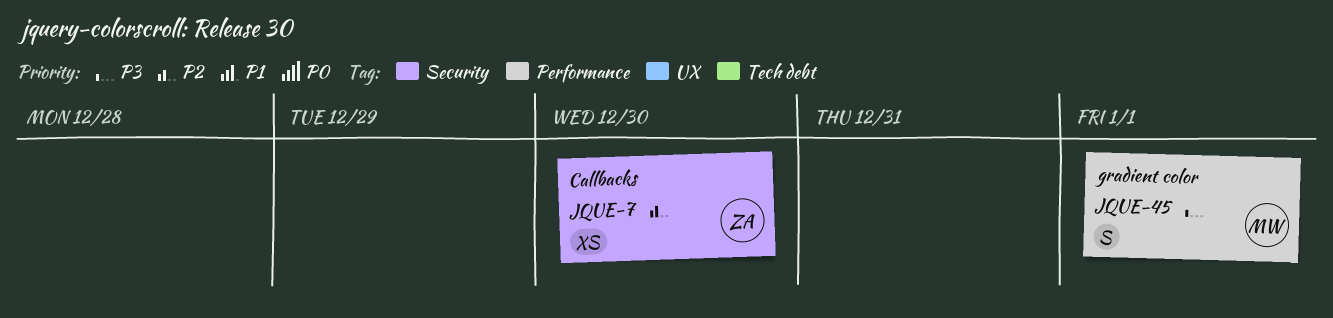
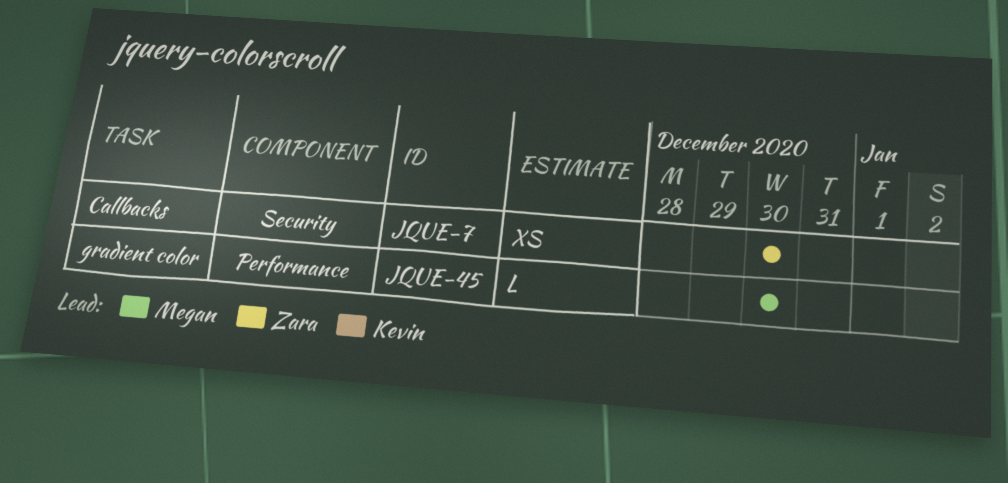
JQUE-45, estimate: S -> L
JQUE-45, due: Jan 1 -> Dec 30

